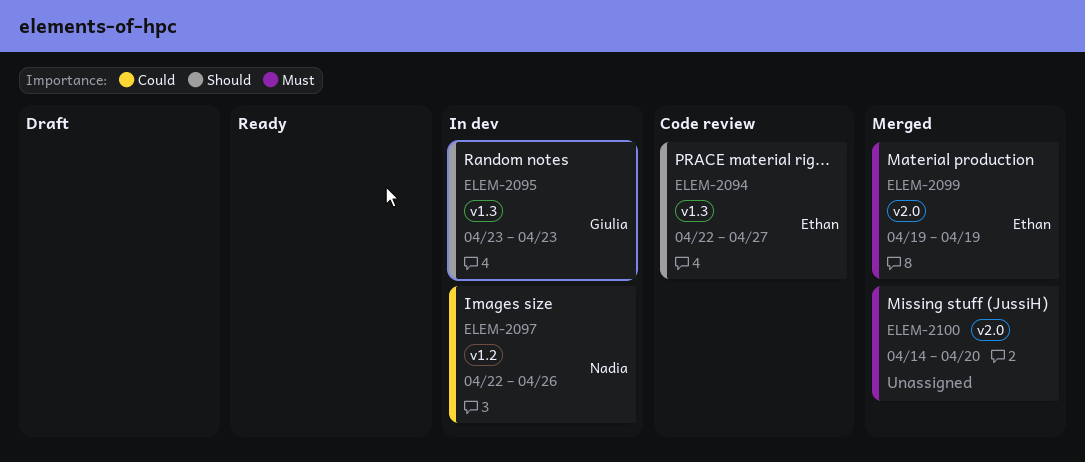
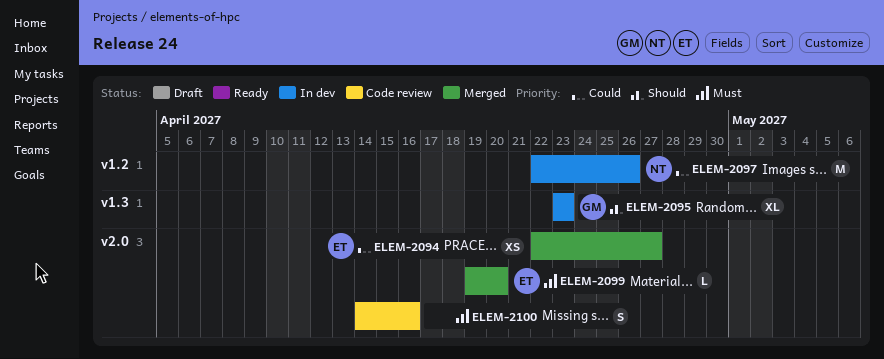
ELEM-2094, status: Code review -> Merged
ELEM-2094, priority: Should -> Could
ELEM-2094, label: v1.3 -> v2.0
ELEM-2099, due: Apr 19 -> Apr 20
ELEM-2100, status: Merged -> Code review
ELEM-2100, due: Apr 20 -> Apr 16

